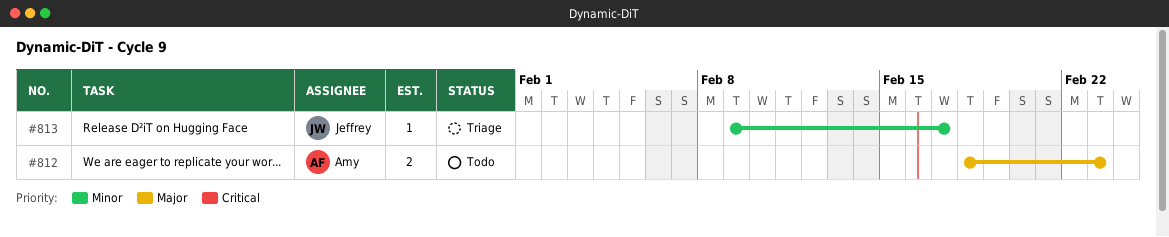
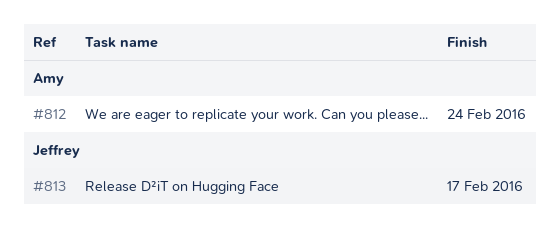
#812, due: Feb 23 -> Feb 24

